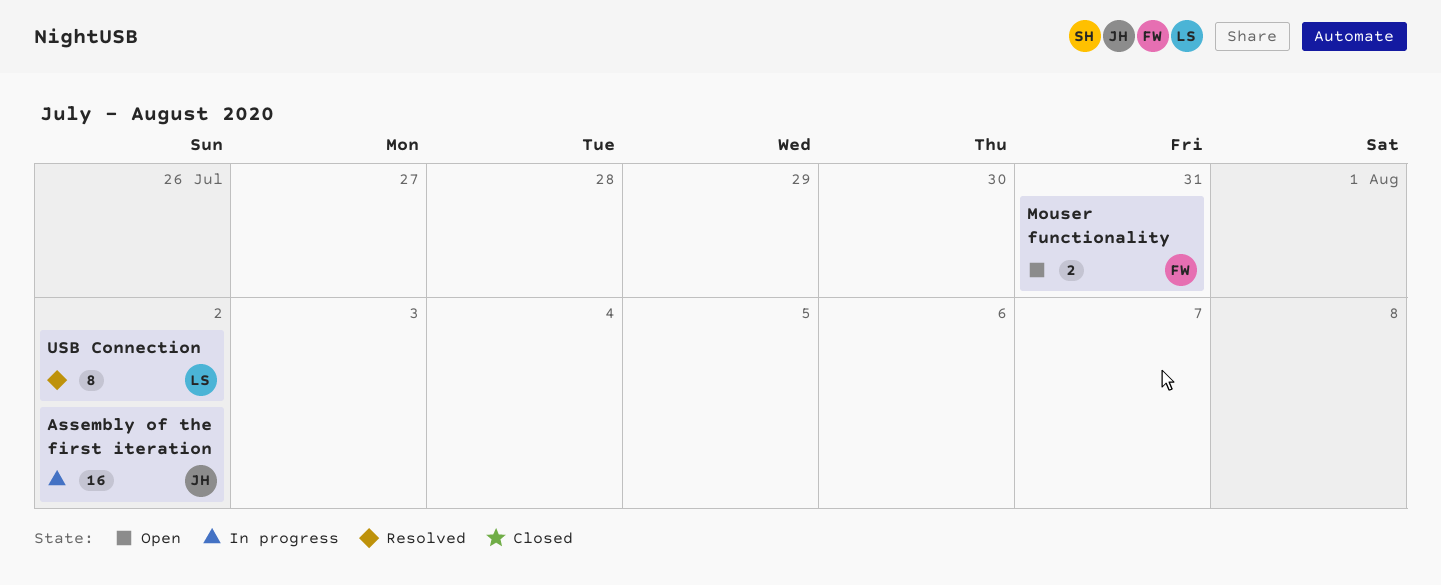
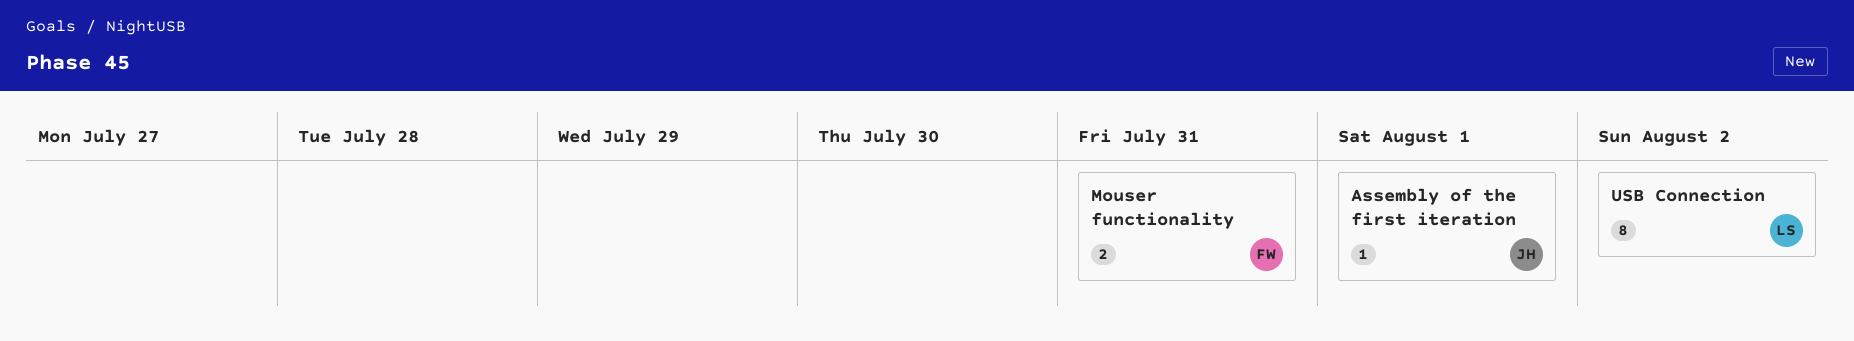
Assembly of the first iteration, estimate: 16 -> 1
Assembly of the first iteration, due: Aug 2 -> Aug 1

